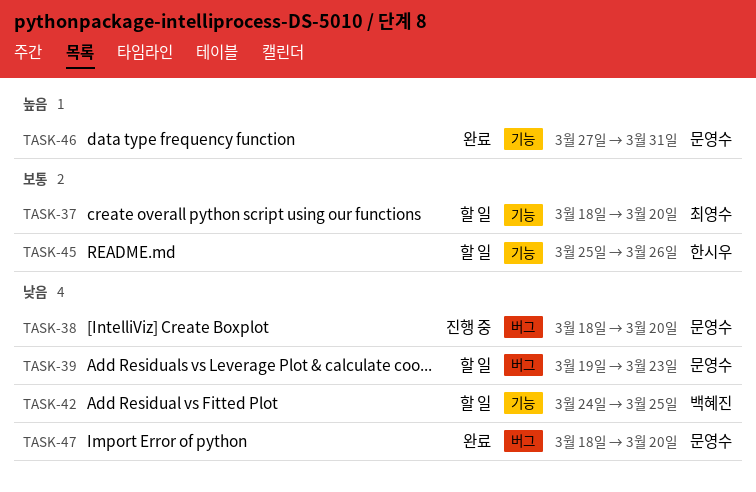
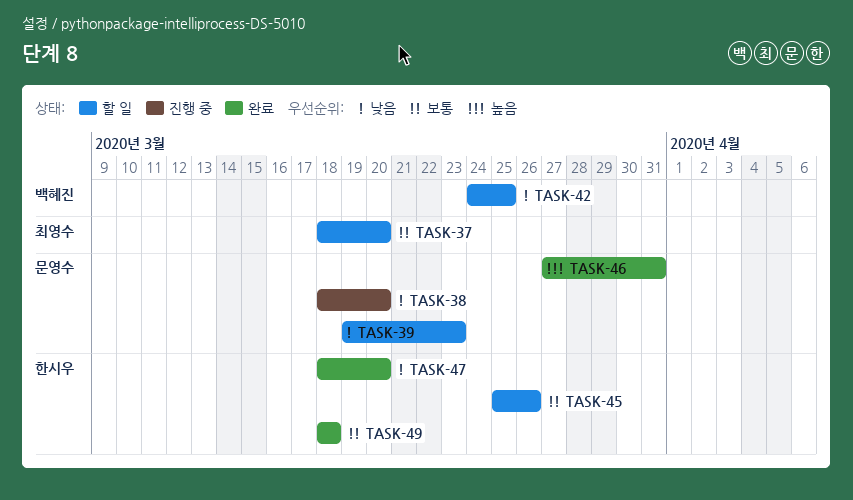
TASK-47, owner: 문영수 -> 한시우
TASK-49: none -> present

